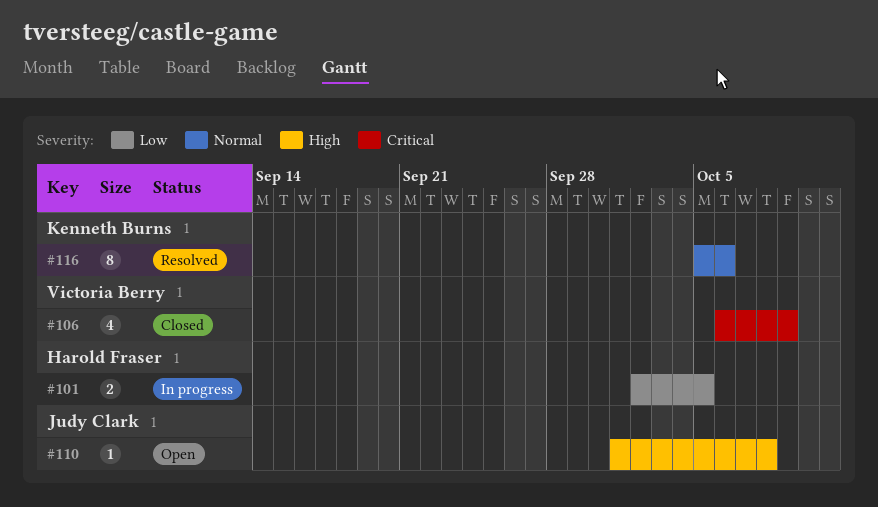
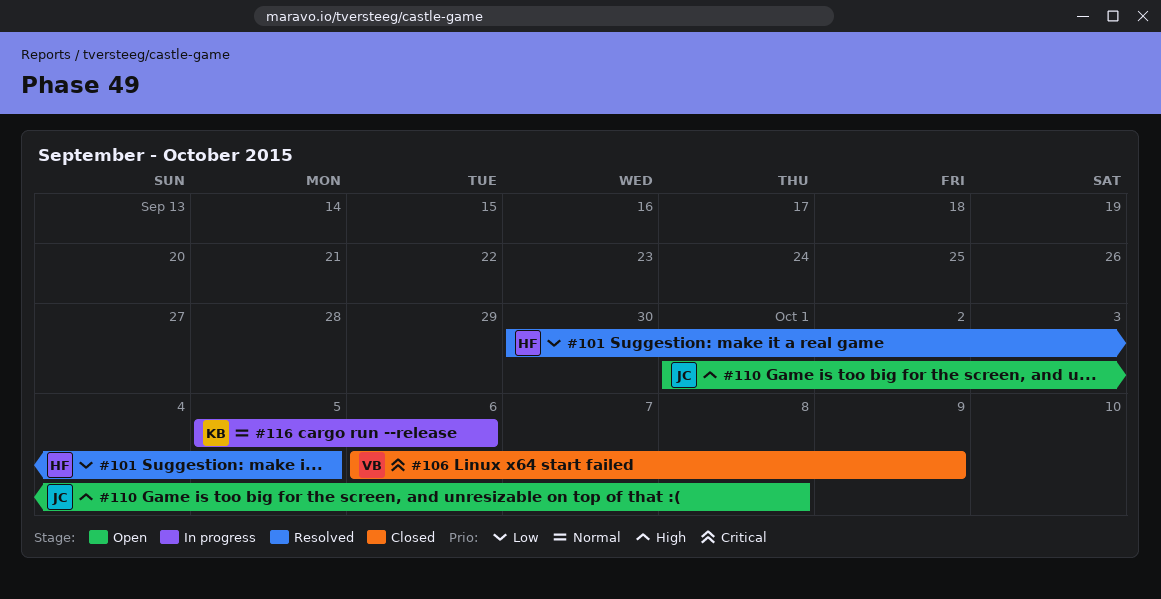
#101, status: In progress -> Resolved
#101, start: Oct 2 -> Sep 30
#116, status: Resolved -> In progress

